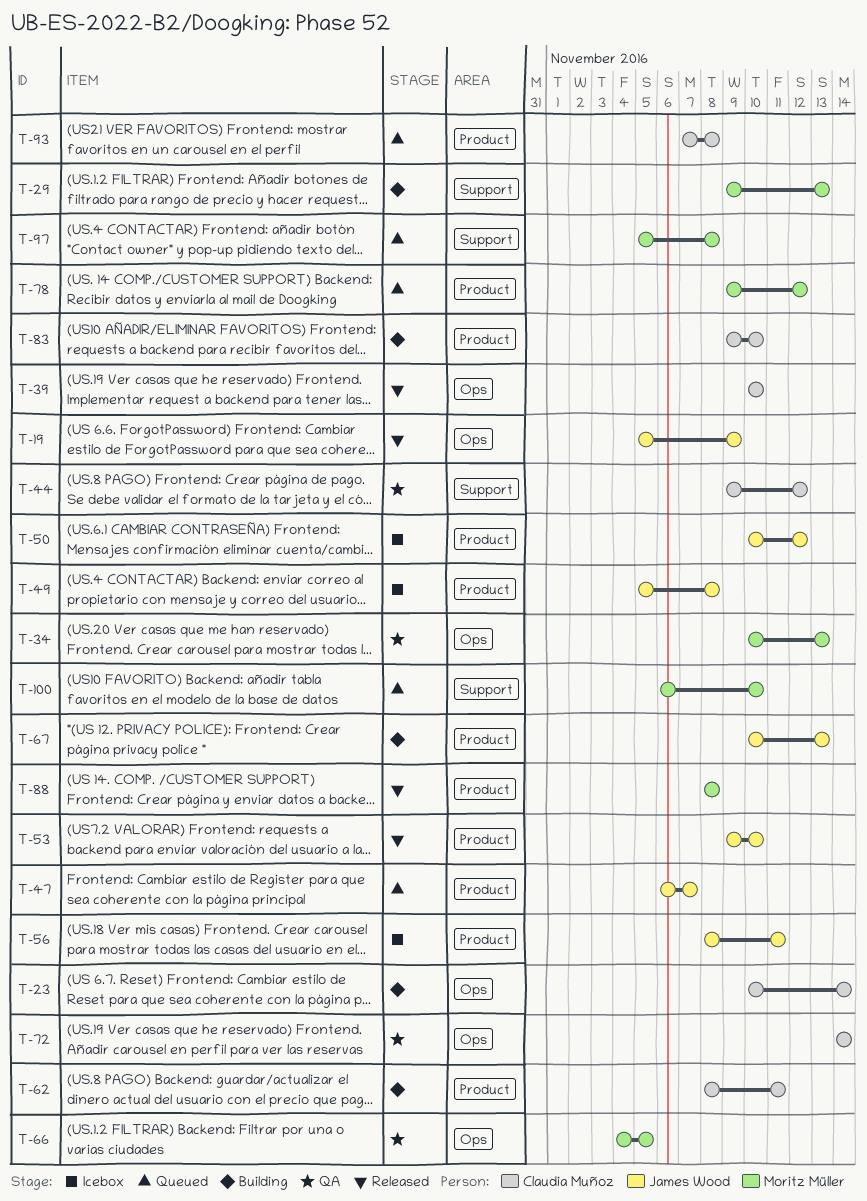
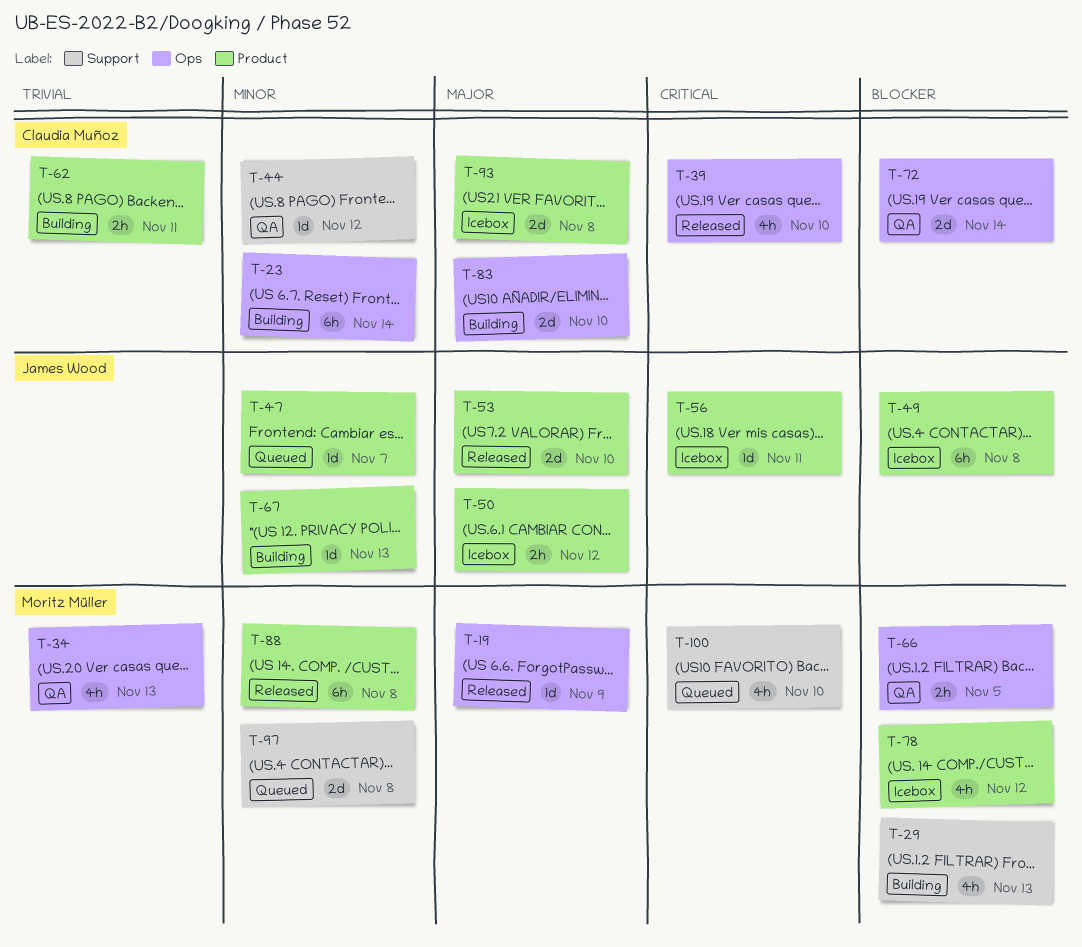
T-19, owner: James Wood -> Moritz Müller
T-78, status: Queued -> Icebox
T-83, label: Product -> Ops
T-93, status: Queued -> Icebox

